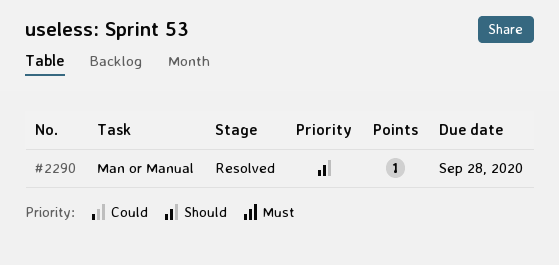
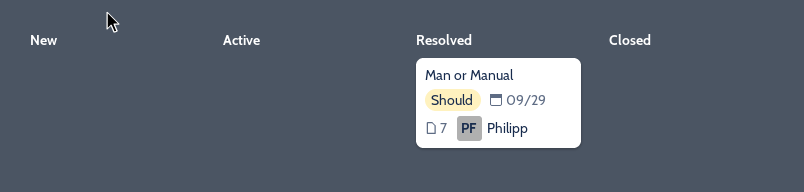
Man or Manual, due: Sep 28 -> Sep 29

